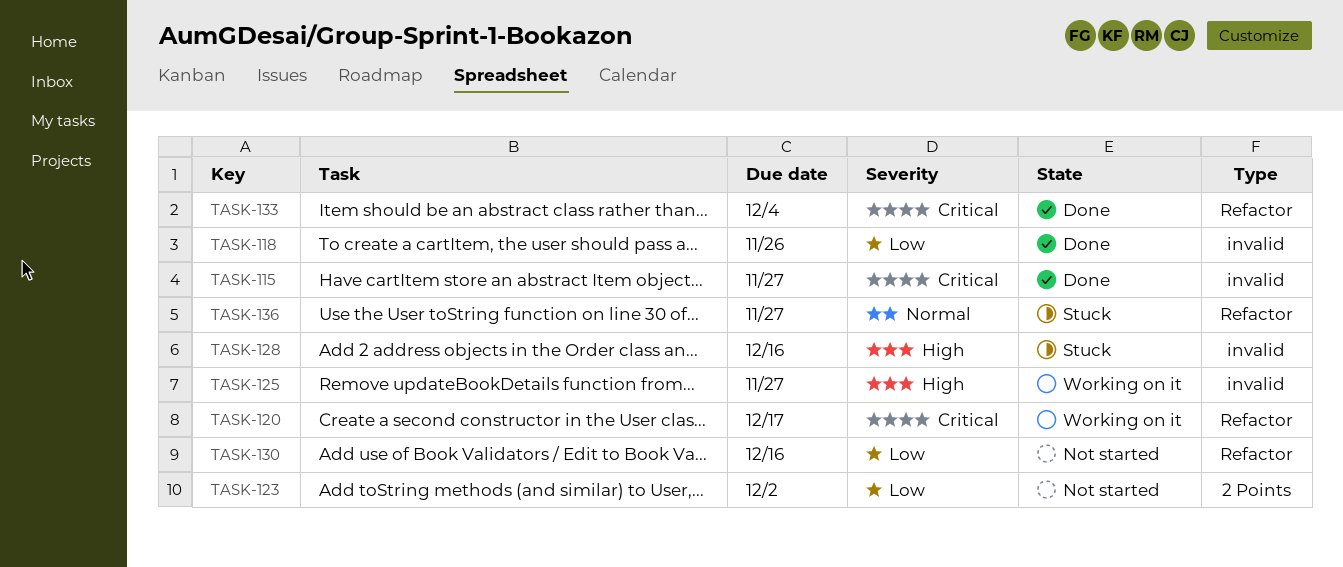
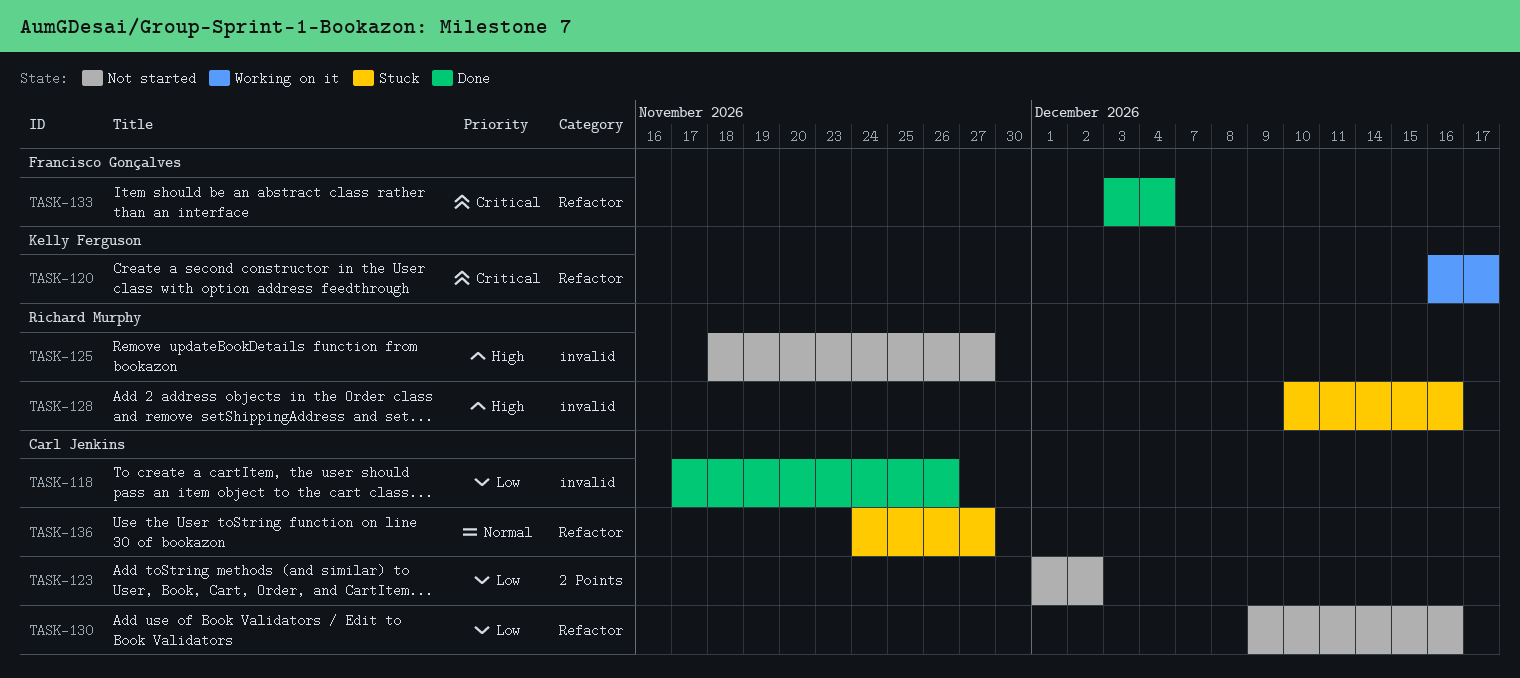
TASK-115: present -> none
TASK-125, status: Working on it -> Not started

